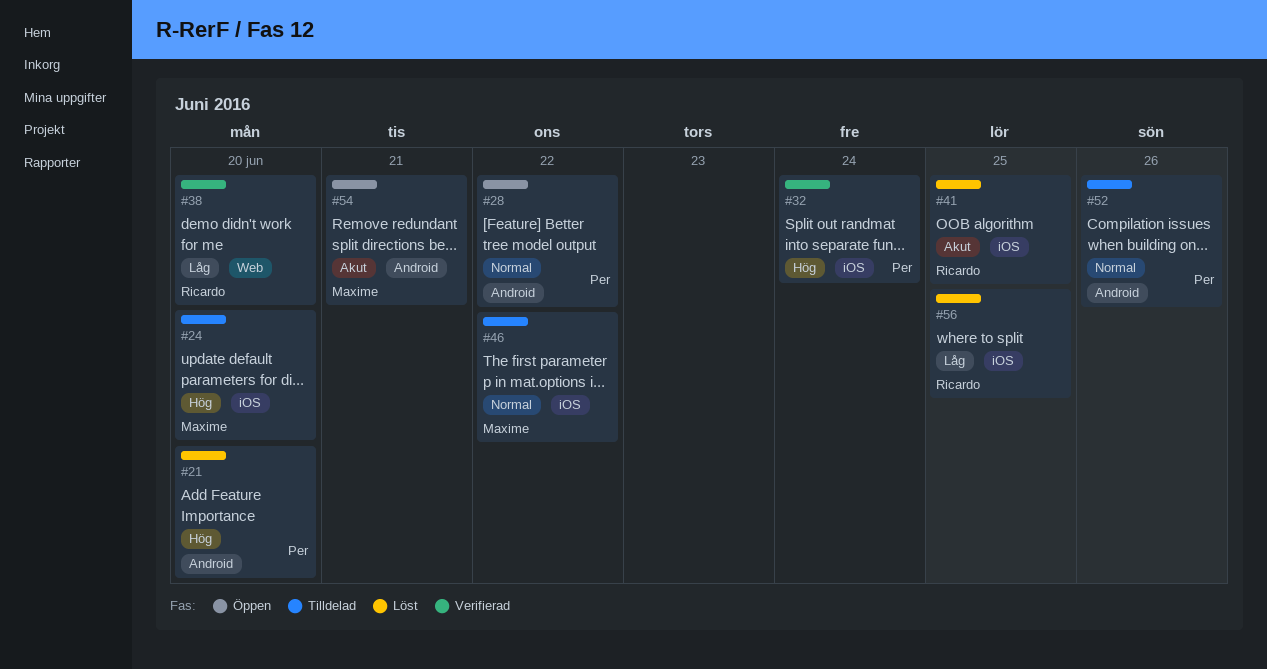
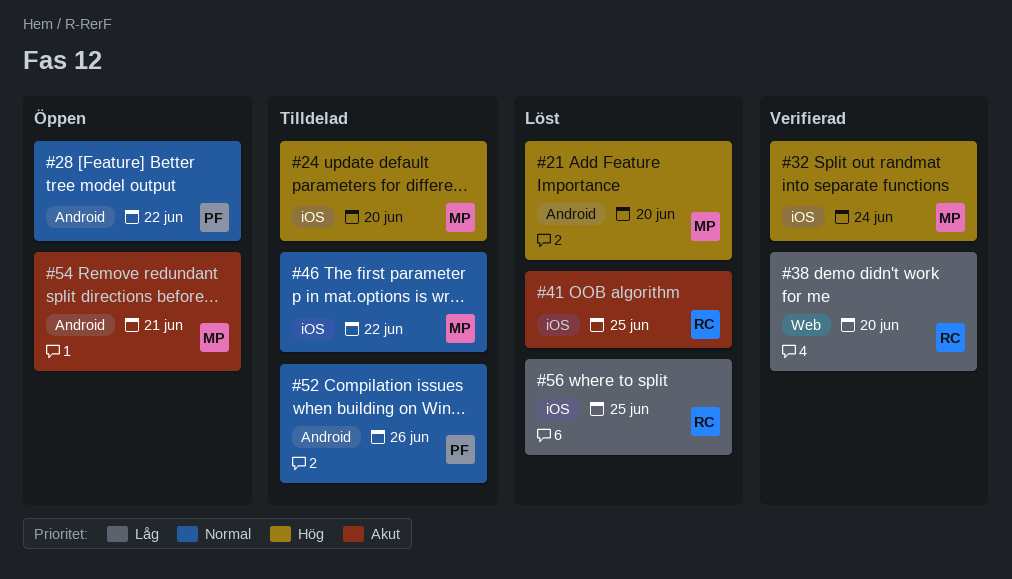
#21, owner: Per -> Maxime
#32, owner: Per -> Maxime

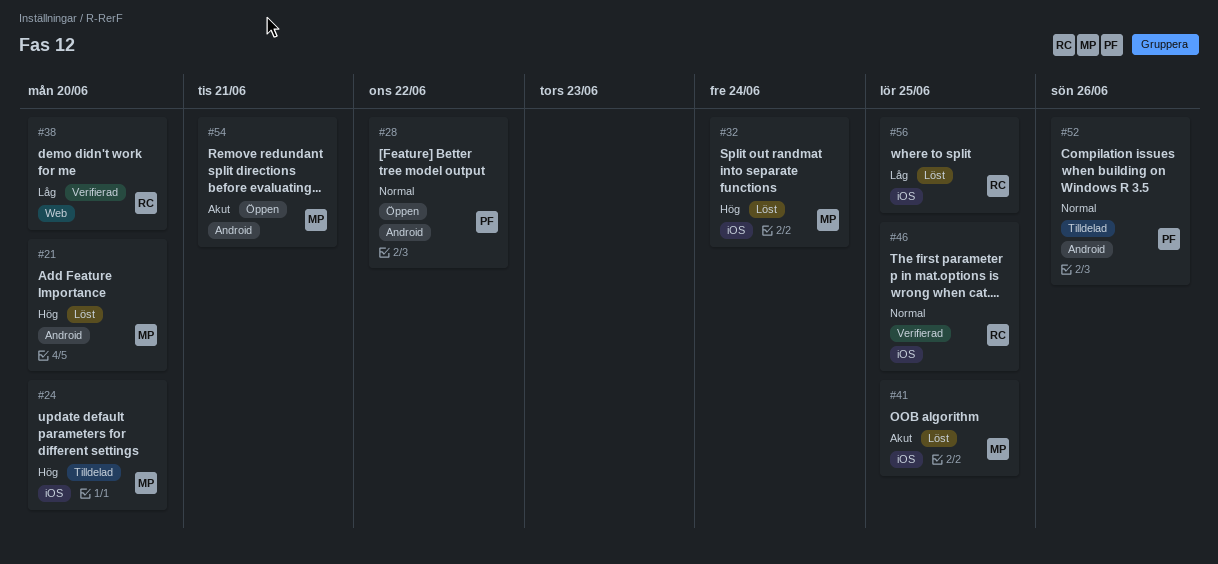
#32, status: Verifierad -> Löst
#41, owner: RC -> MP
#46, status: Tilldelad -> Verifierad
#46, owner: MP -> RC
#46, due: Jun 22 -> Jun 25

